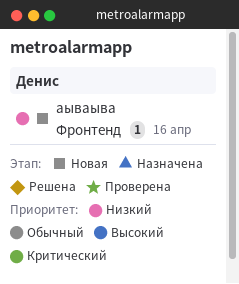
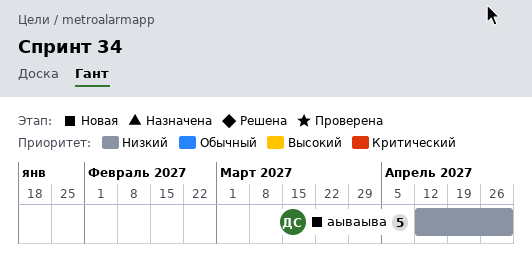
аываыва, estimate: 1 -> 5
аываыва, due: Apr 16 -> Apr 30

